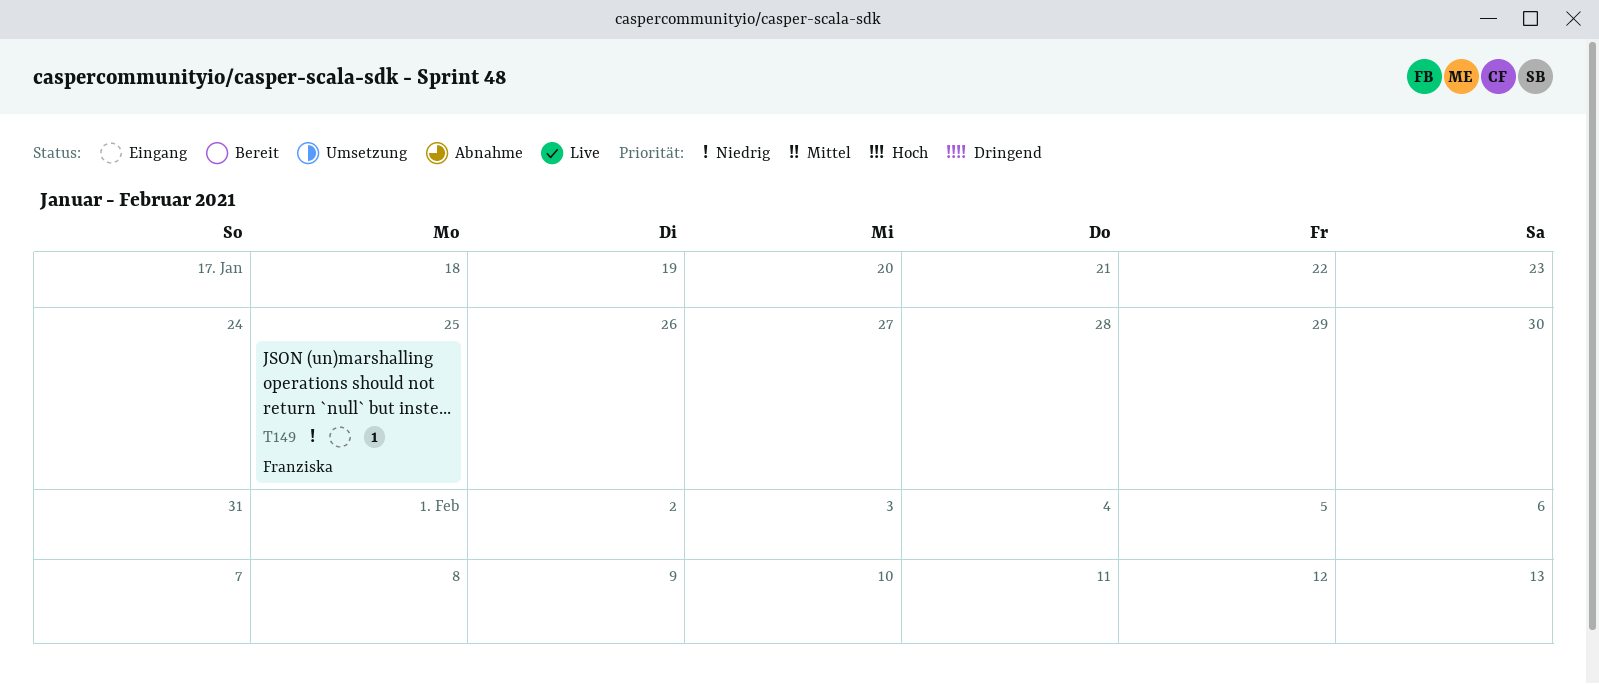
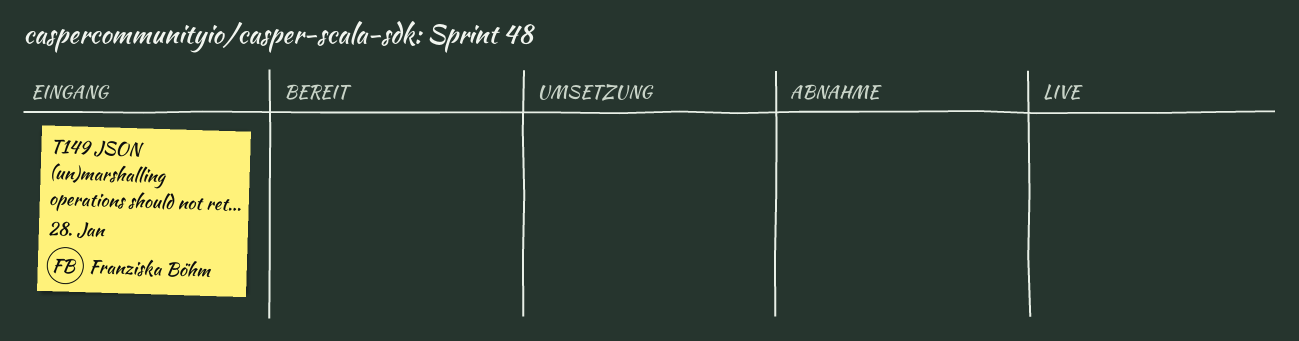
T149, due: Jan 25 -> Jan 28

